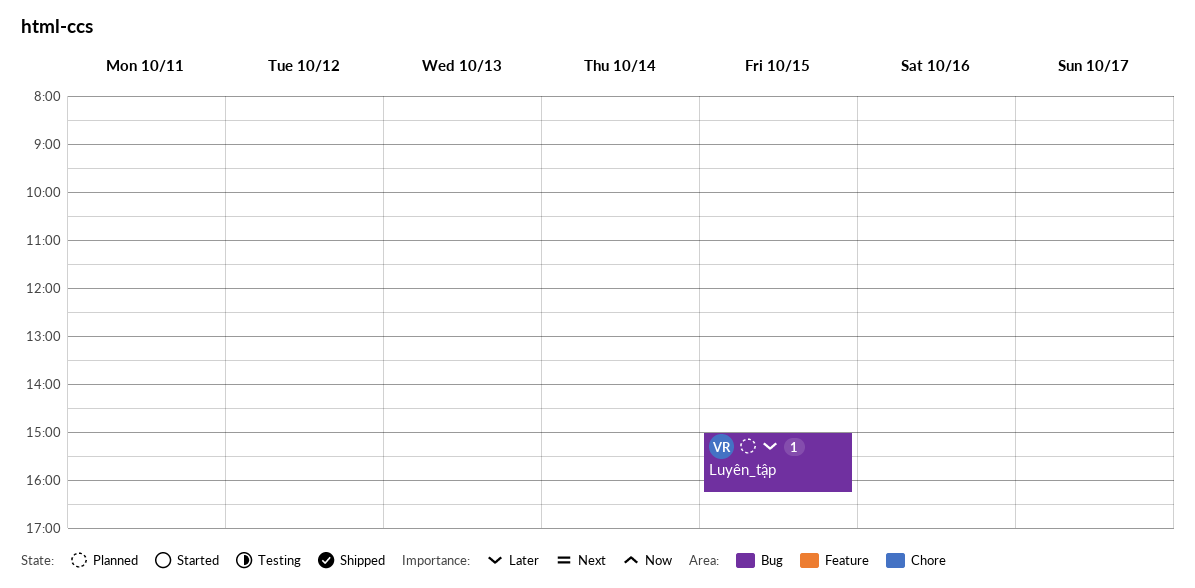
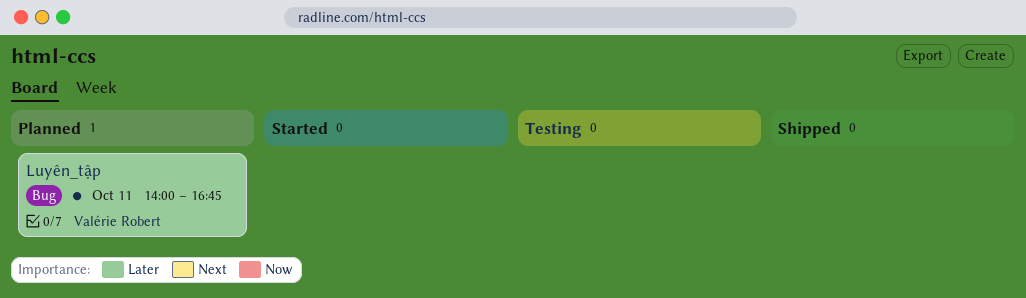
Luyên_tập, day: Oct 15 -> Oct 11
Luyên_tập, begins: 15:00 -> 14:00
Luyên_tập, ends: 16:15 -> 16:45

